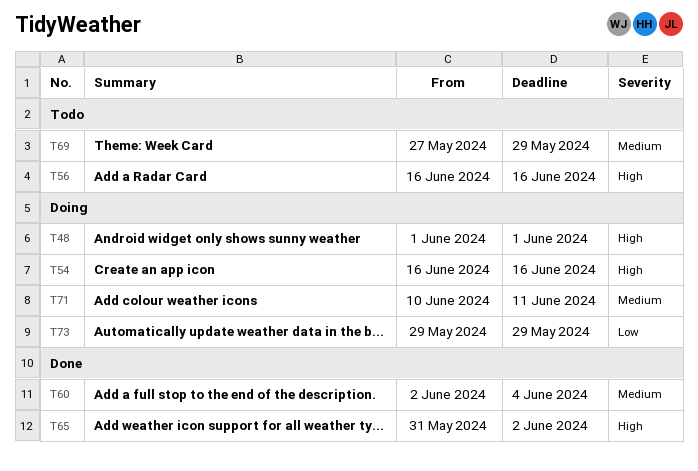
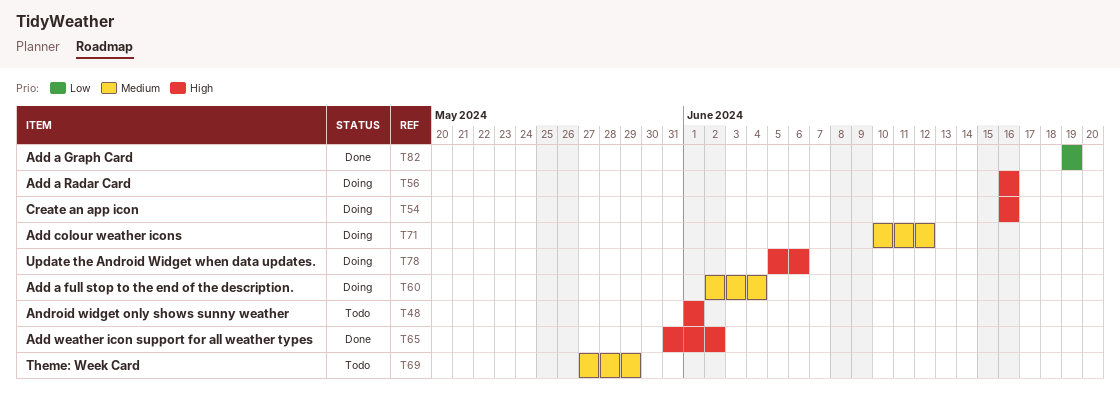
T48, status: Doing -> Todo
T56, status: Todo -> Doing
T60, status: Done -> Doing
T71, due: Jun 11 -> Jun 12
T73: present -> none
T78: none -> present
T82: none -> present

